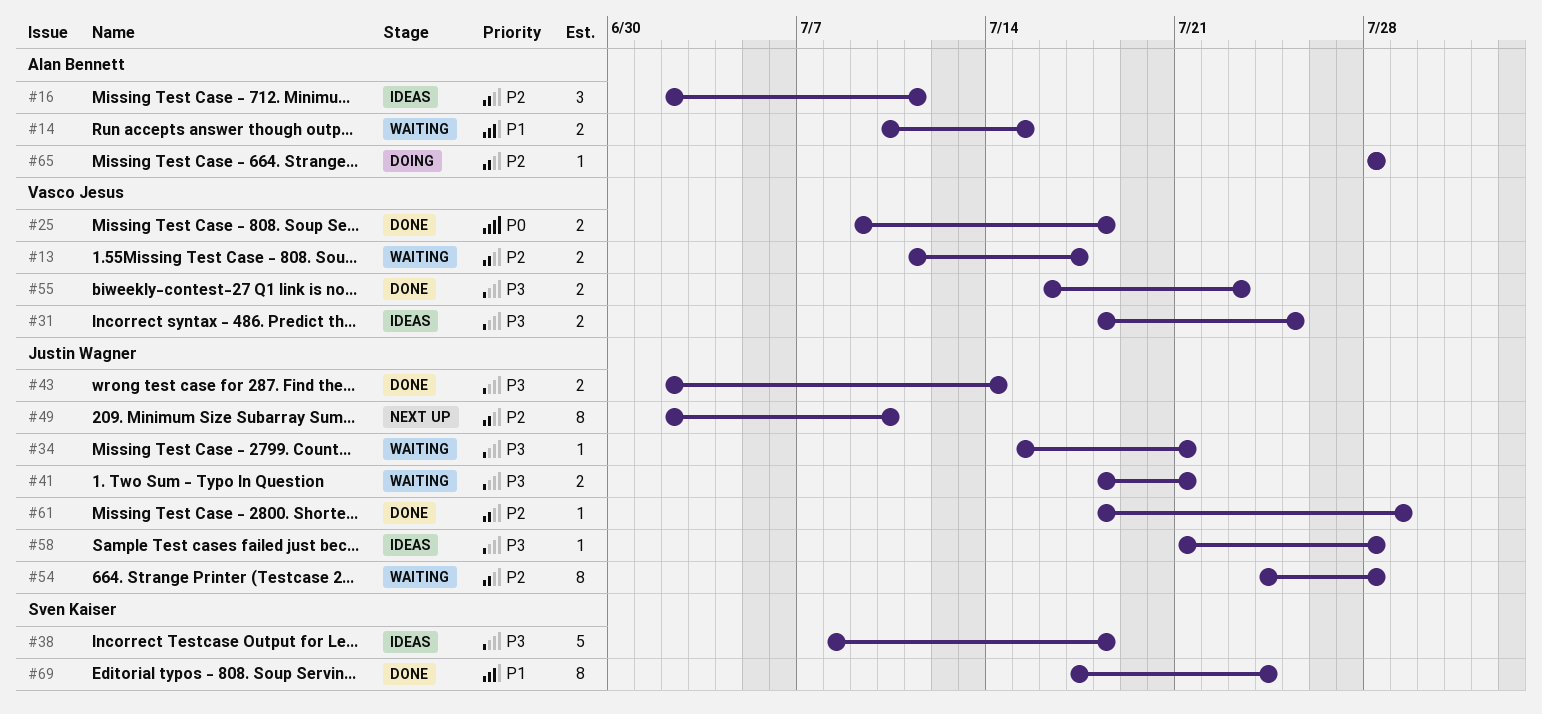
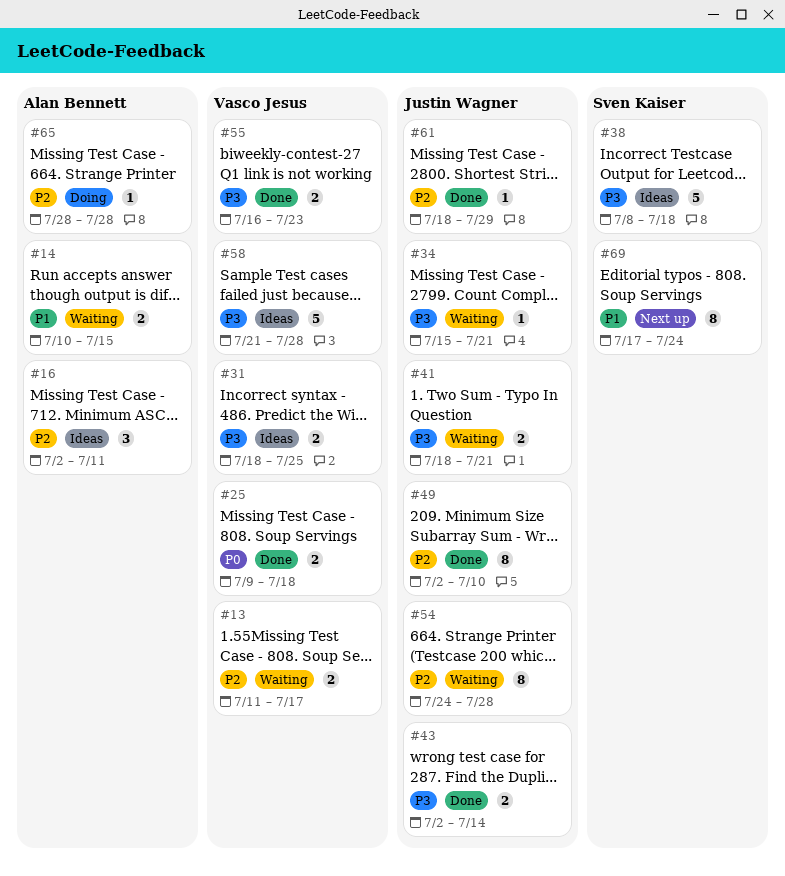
#49, status: Next up -> Done
#58, owner: Justin Wagner -> Vasco Jesus
#58, estimate: 1 -> 5
#69, status: Done -> Next up

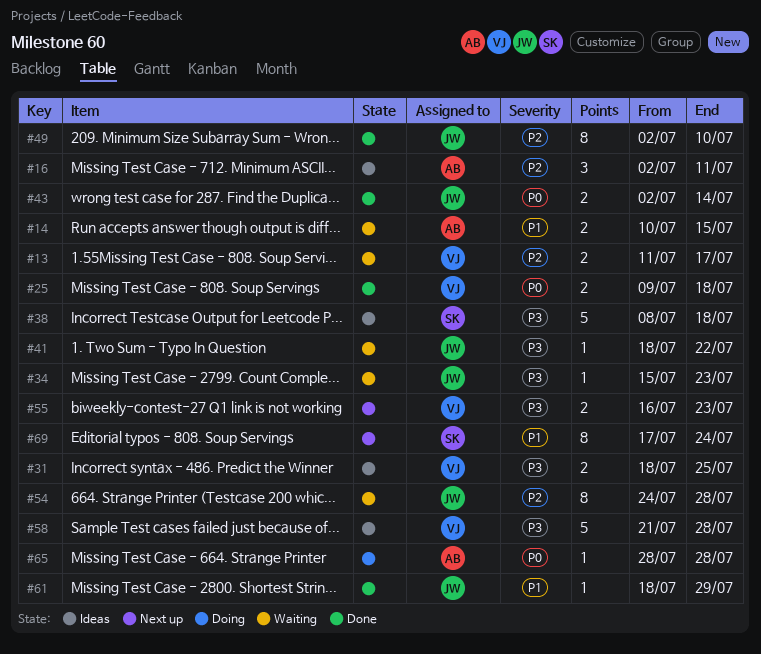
#34, due: Jul 21 -> Jul 23
#41, estimate: 2 -> 1
#41, due: Jul 21 -> Jul 22
#43, priority: P3 -> P0
#55, status: Done -> Next up
#61, priority: P2 -> P1
#65, priority: P2 -> P0

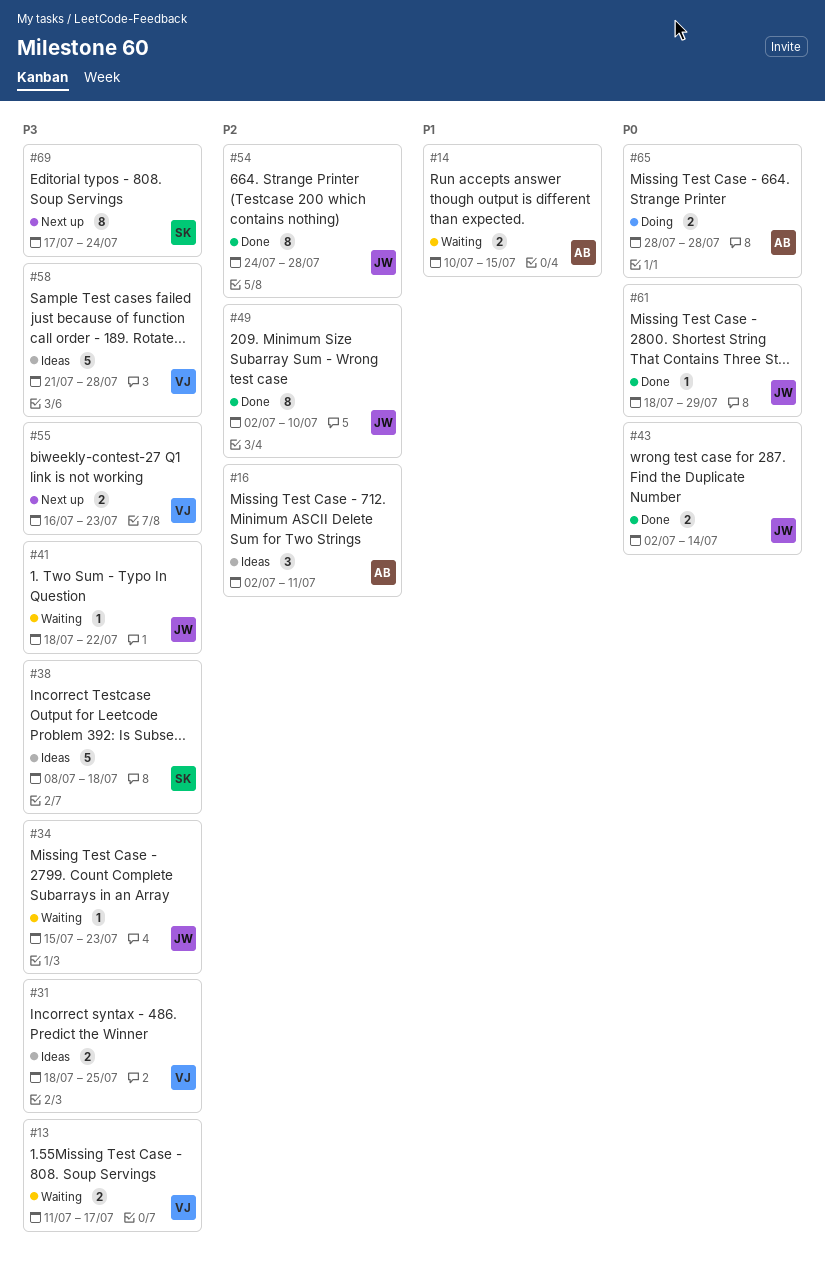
#13, priority: P2 -> P3
#25: present -> none
#54, status: Waiting -> Done
#61, priority: P1 -> P0
#65, estimate: 1 -> 2
#69, priority: P1 -> P3

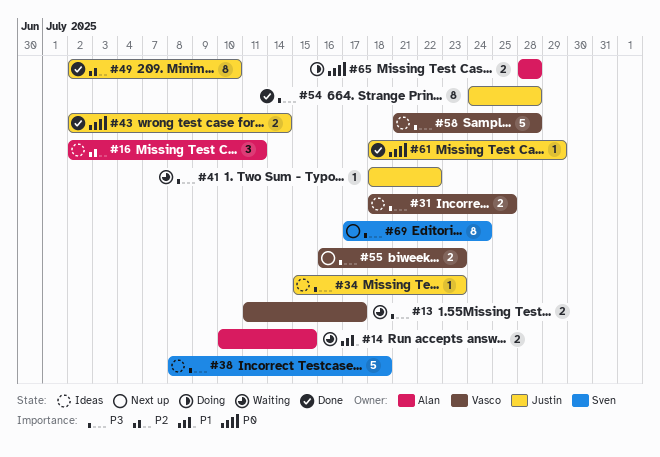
#34, status: Waiting -> Ideas
#54, priority: P2 -> P3

